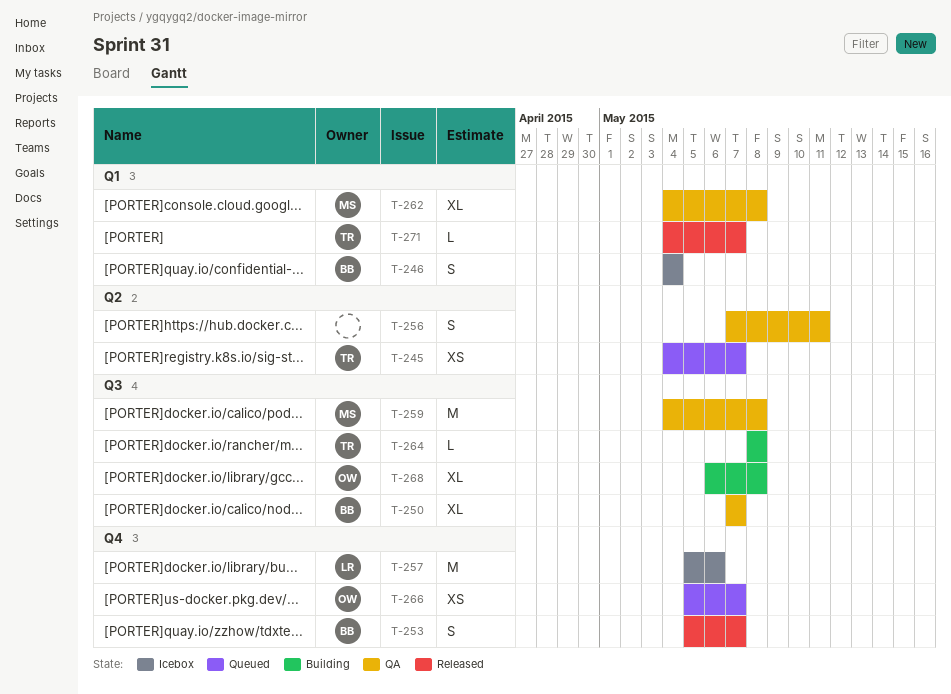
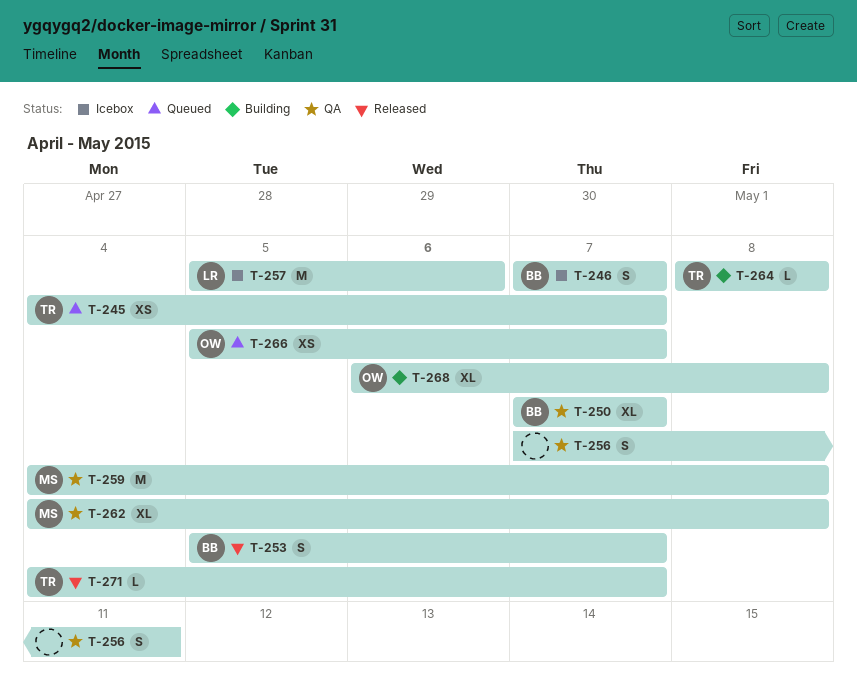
T-246, start: May 4 -> May 7
T-246, due: May 4 -> May 7

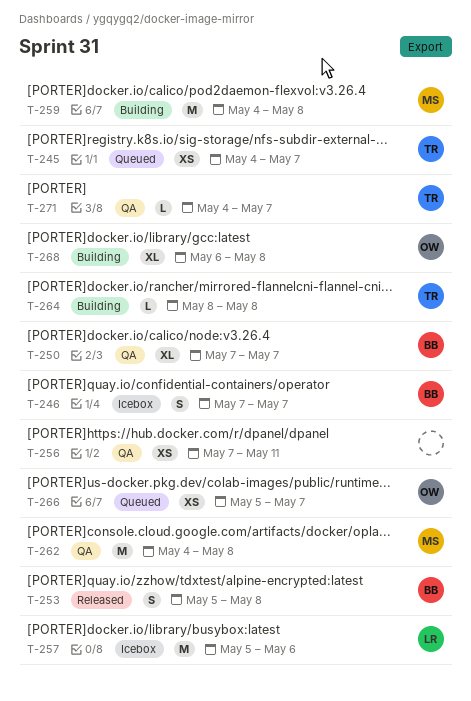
T-253, due: May 7 -> May 8
T-256, estimate: S -> XS
T-259, status: QA -> Building
T-262, estimate: XL -> M
T-271, status: Released -> QA

